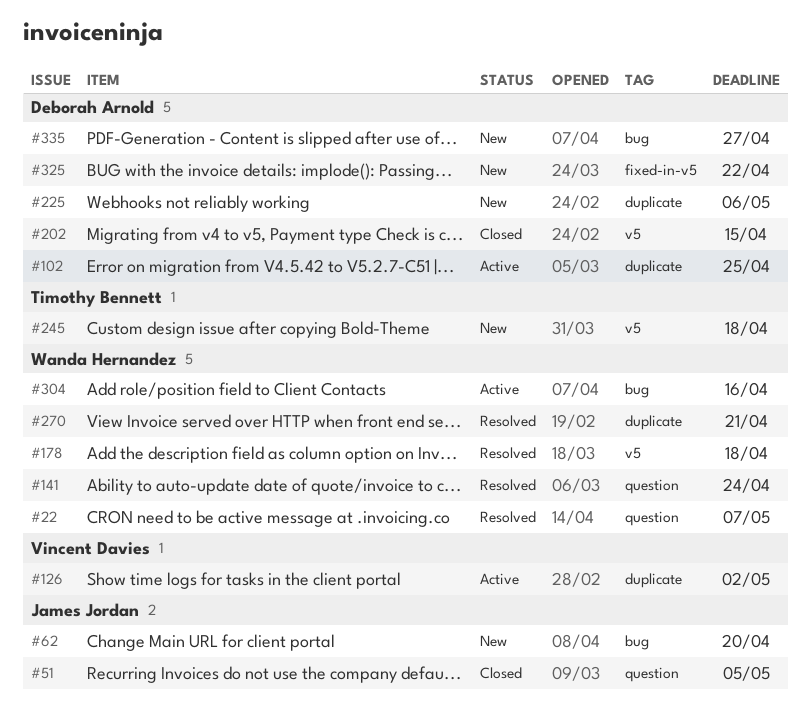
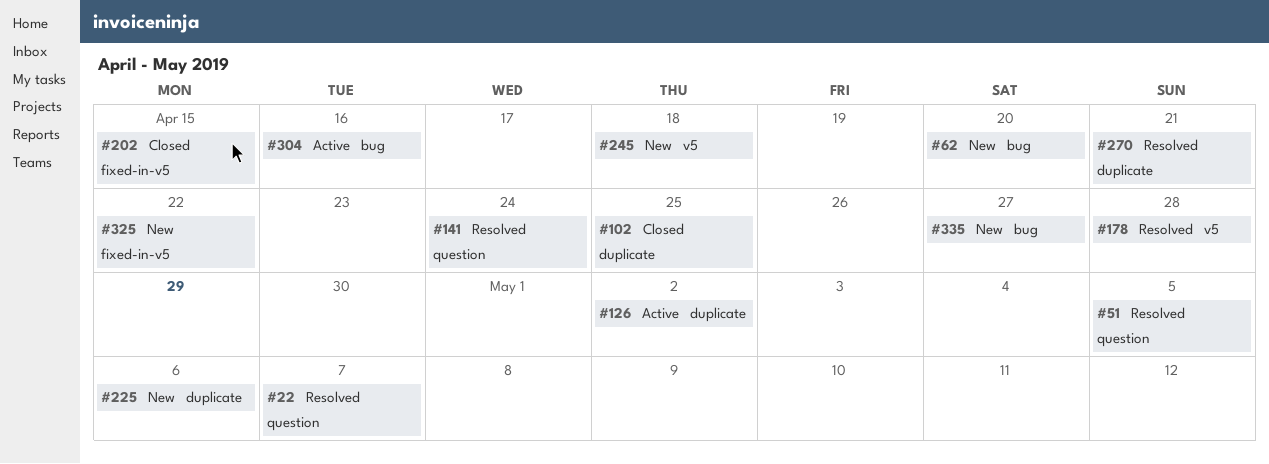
#51, status: Closed -> Resolved
#102, status: Active -> Closed
#178, due: Apr 18 -> Apr 28
#202, label: v5 -> fixed-in-v5

